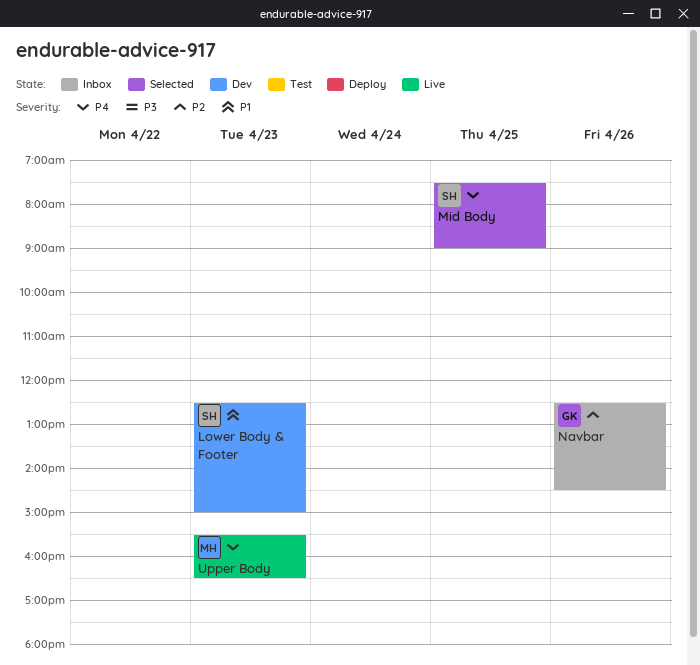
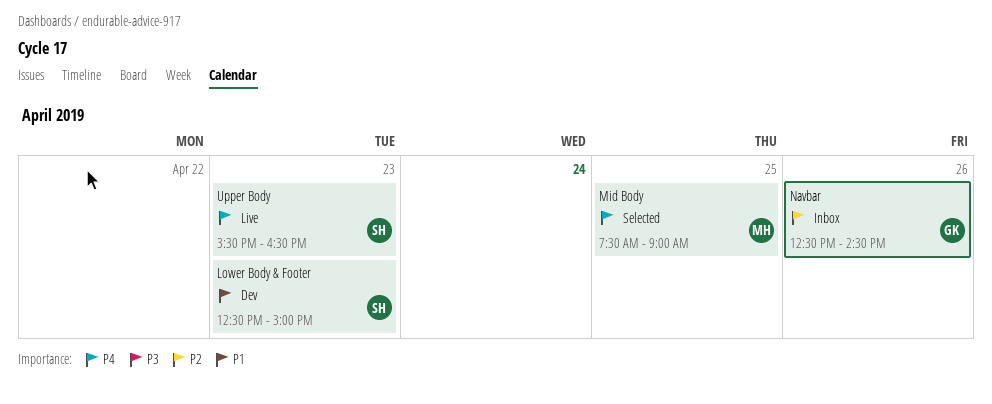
Mid Body, owner: SH -> MH
Upper Body, owner: MH -> SH

